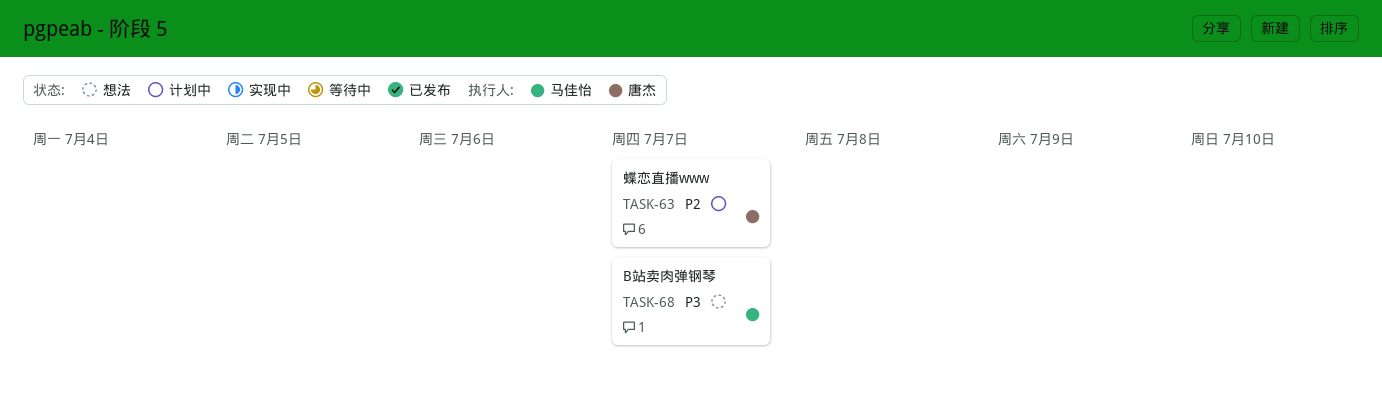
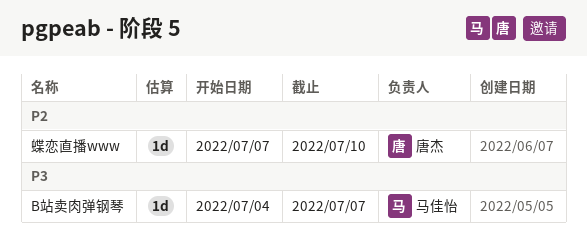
蝶恋直播www, due: Jul 7 -> Jul 10

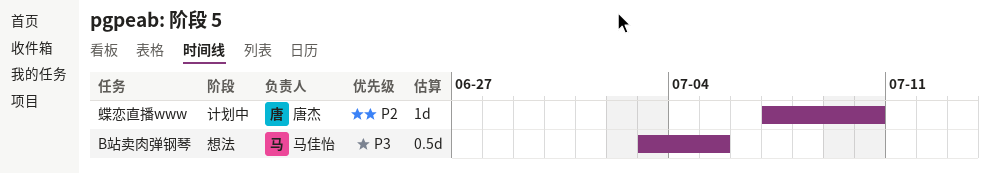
B站卖肉弹钢琴, estimate: 1d -> 0.5d
B站卖肉弹钢琴, start: Jul 4 -> Jul 3
B站卖肉弹钢琴, due: Jul 7 -> Jul 5

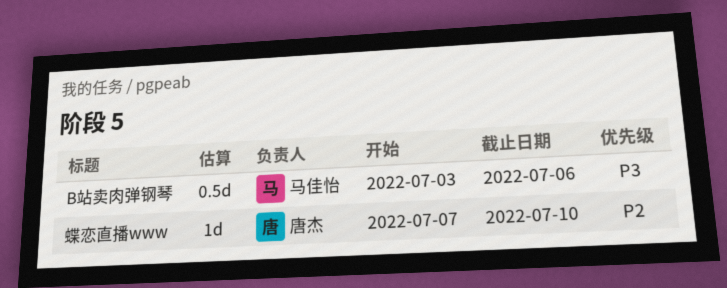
B站卖肉弹钢琴, due: Jul 5 -> Jul 6

